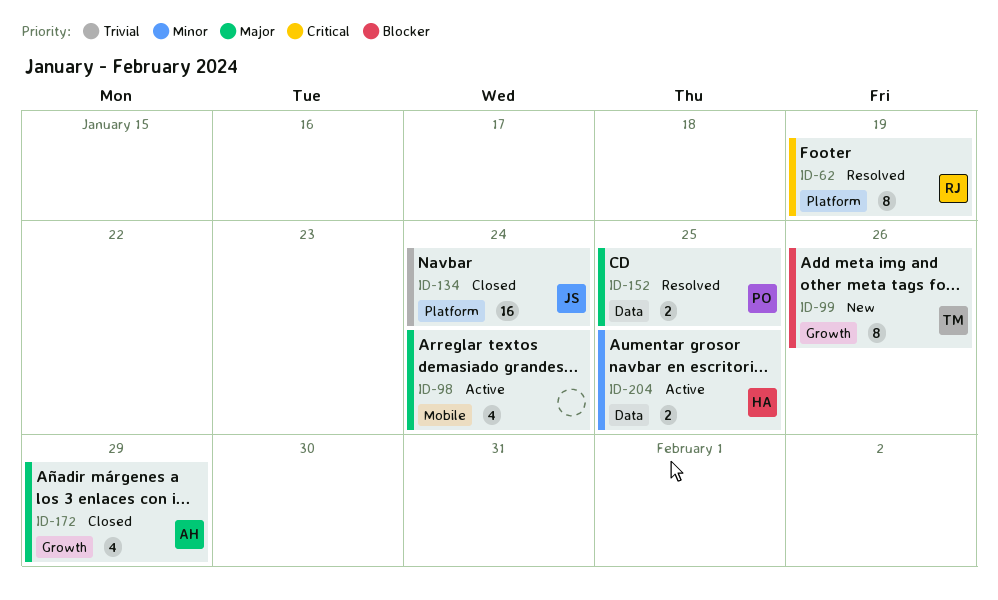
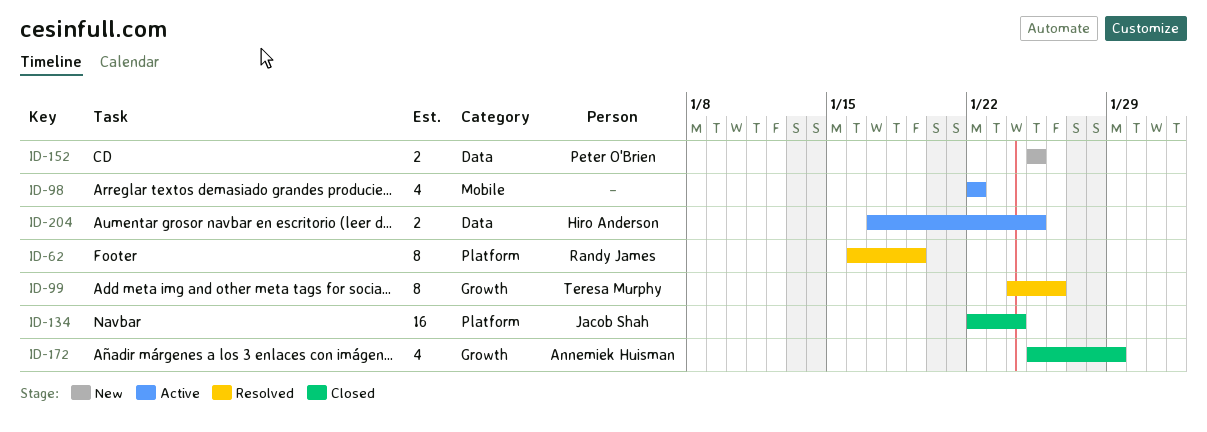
ID-98, due: Jan 24 -> Jan 22
ID-99, status: New -> Resolved
ID-152, status: Resolved -> New

